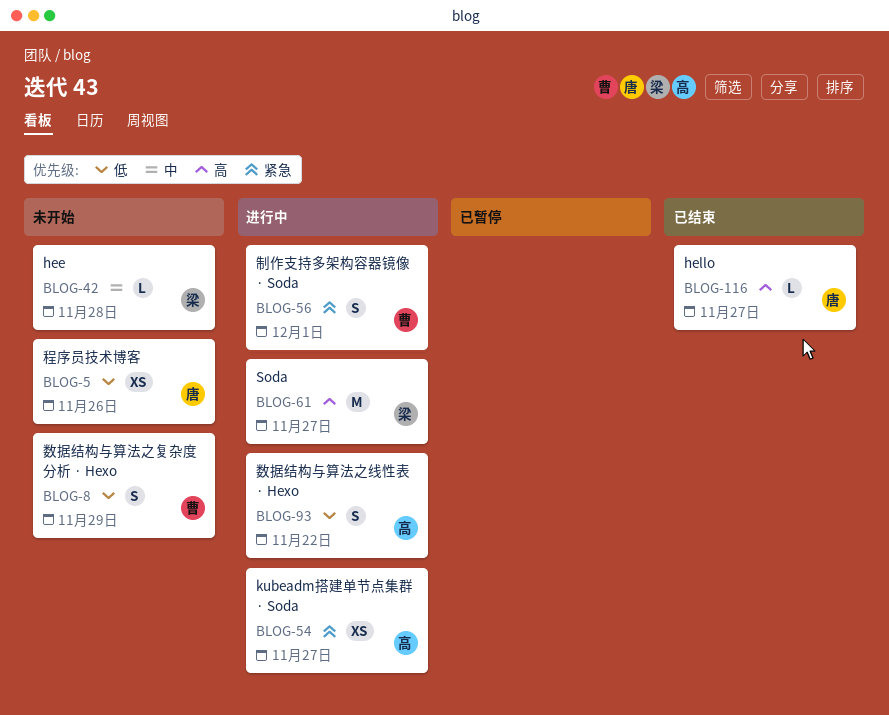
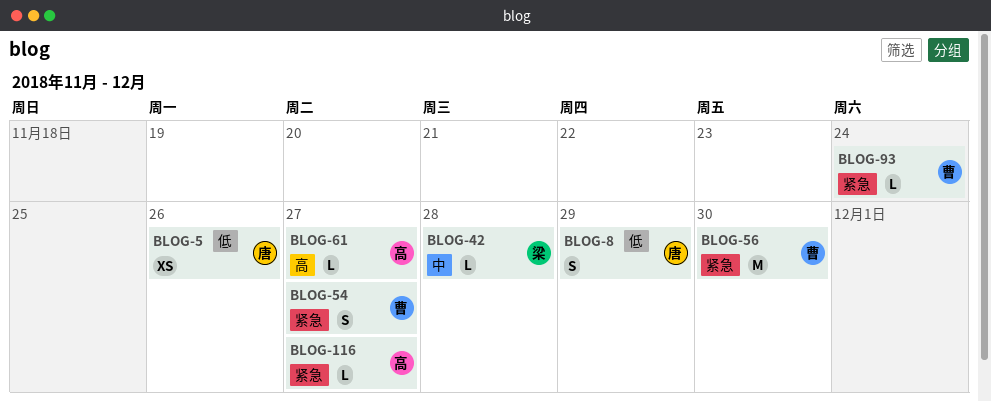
BLOG-8, owner: 曹 -> 唐
BLOG-54, owner: 高 -> 曹
BLOG-54, estimate: XS -> S
BLOG-56, estimate: S -> M
BLOG-56, due: Dec 1 -> Nov 30
BLOG-61, owner: 梁 -> 高
BLOG-61, estimate: M -> L
BLOG-93, owner: 高 -> 曹
BLOG-93, priority: 低 -> 紧急
BLOG-93, estimate: S -> L
BLOG-93, due: Nov 22 -> Nov 24
BLOG-116, owner: 唐 -> 高
BLOG-116, priority: 高 -> 紧急

